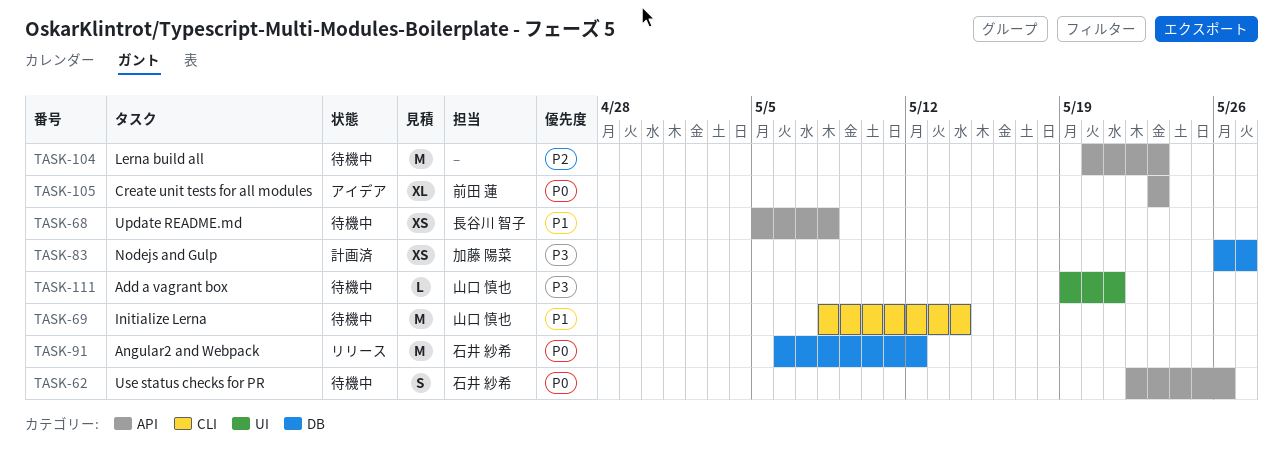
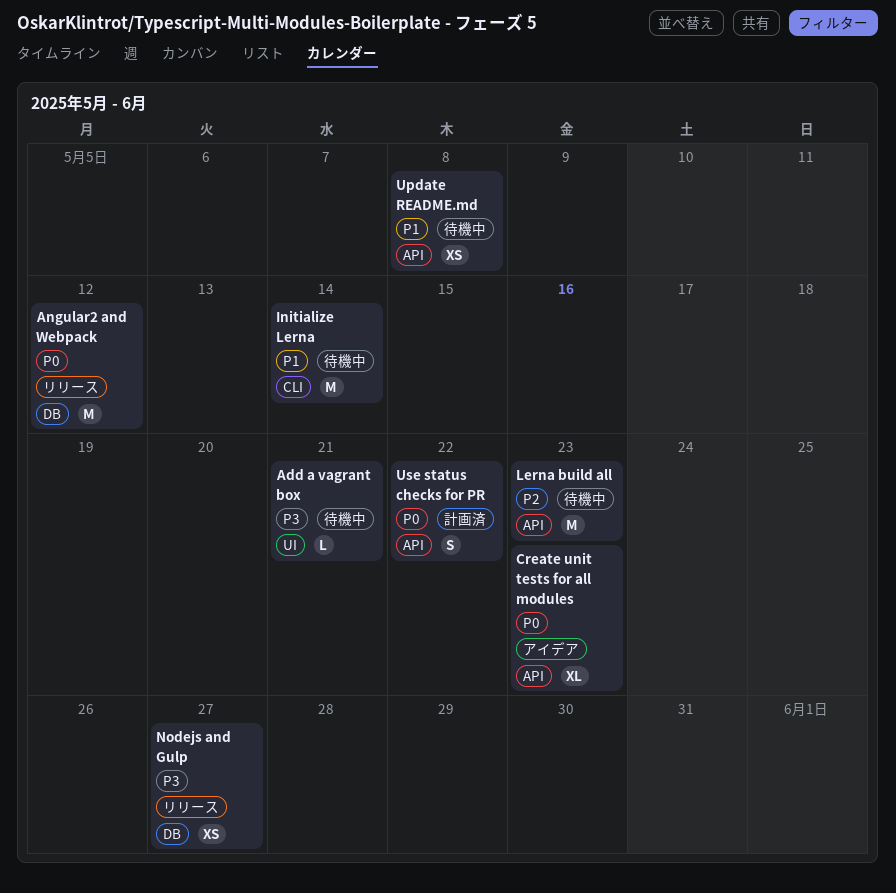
Nodejs and Gulp, status: 計画済 -> リリース
Use status checks for PR, status: 待機中 -> 計画済
Use status checks for PR, due: May 26 -> May 22

